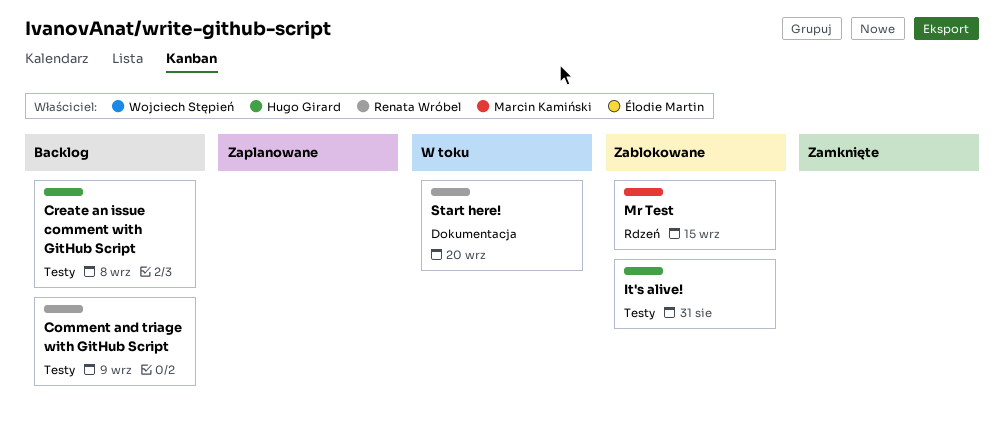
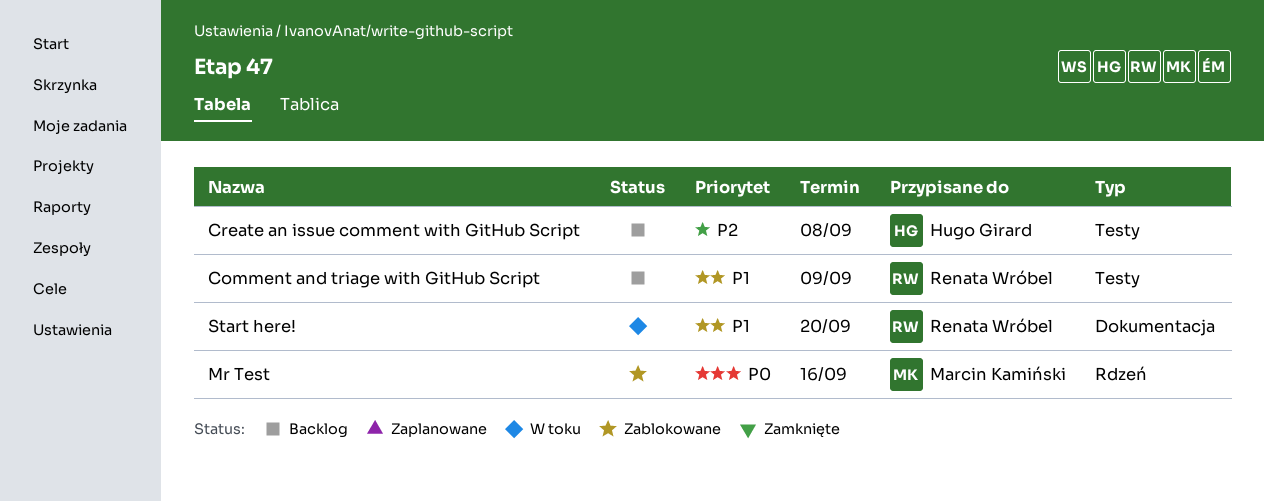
It's alive!: present -> none
Mr Test, due: Sep 15 -> Sep 16

